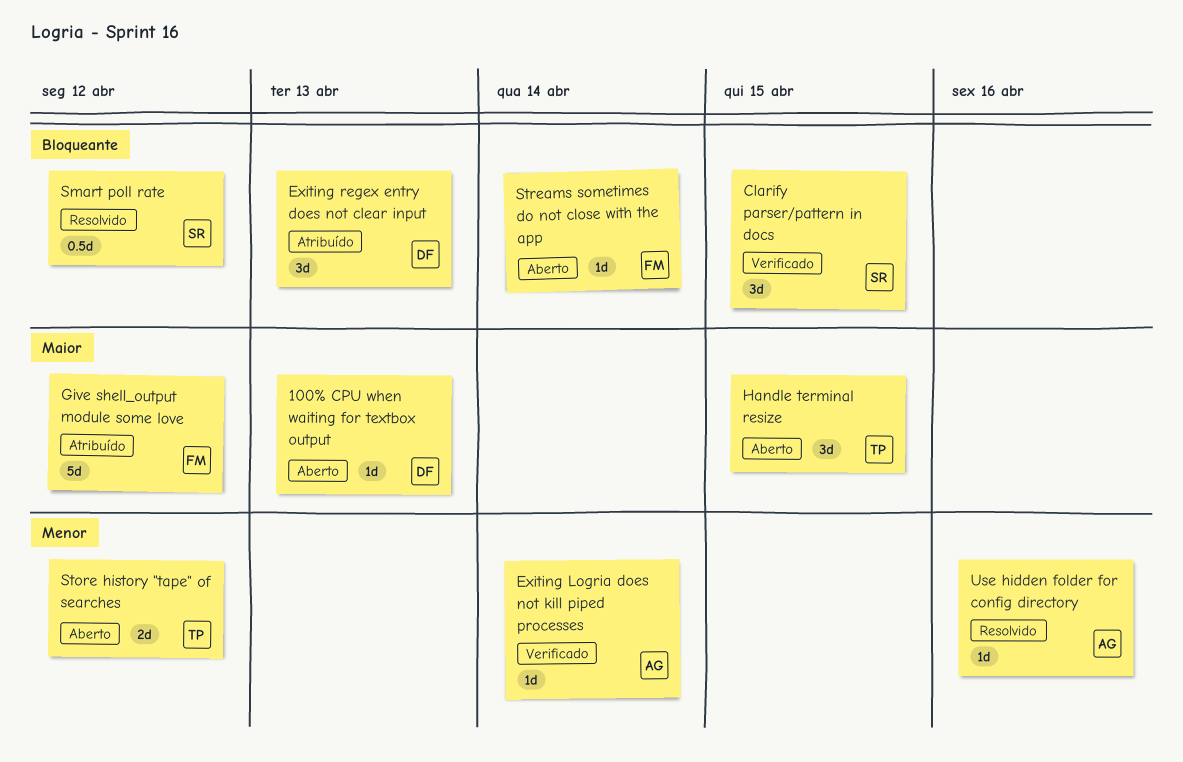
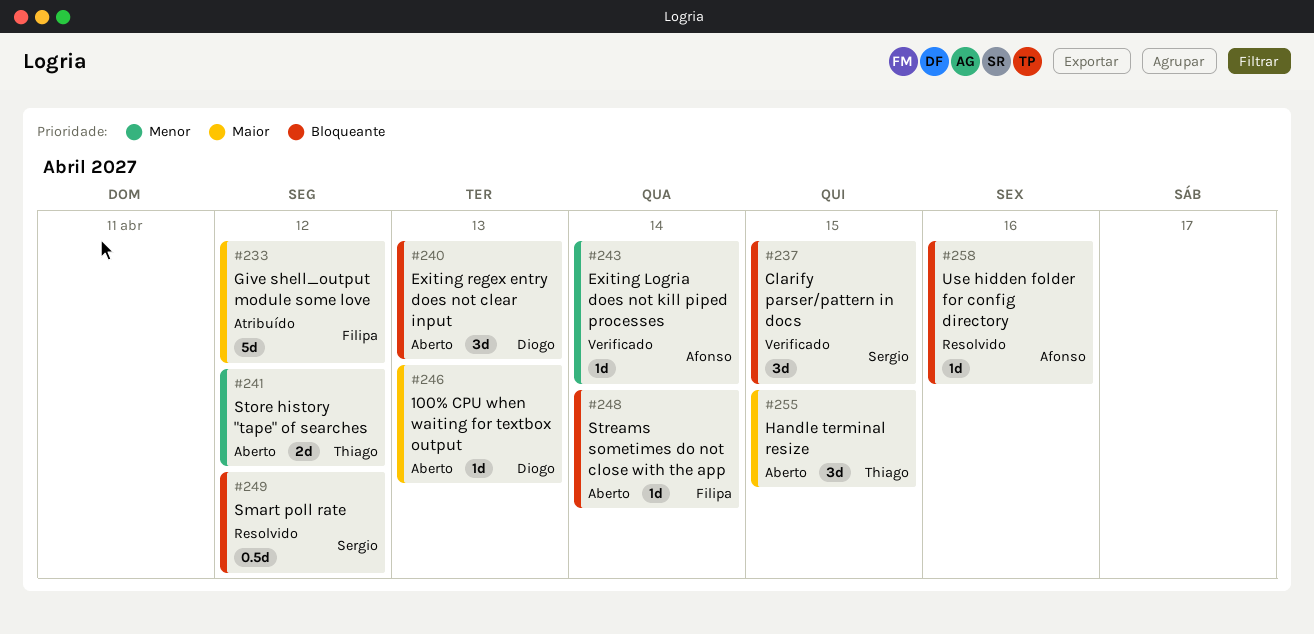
Exiting regex entry does not clear input, status: Atribuído -> Aberto
Use hidden folder for config directory, priority: Menor -> Bloqueante

